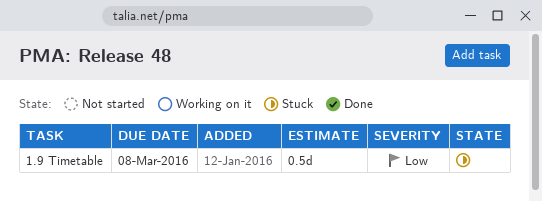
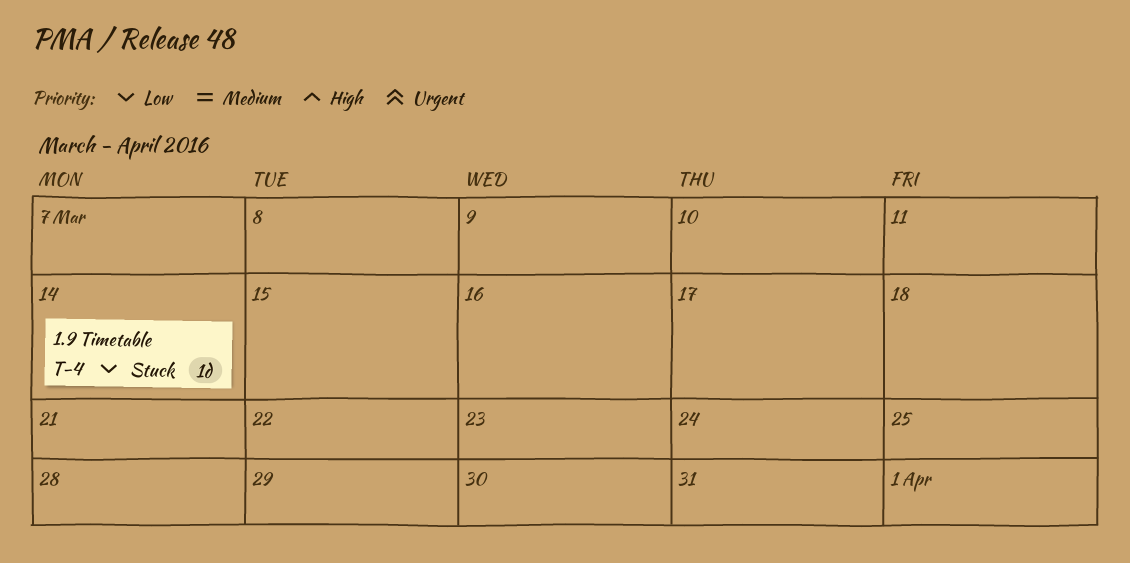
1.9 Timetable, estimate: 0.5d -> 1d
1.9 Timetable, due: Mar 8 -> Mar 14

